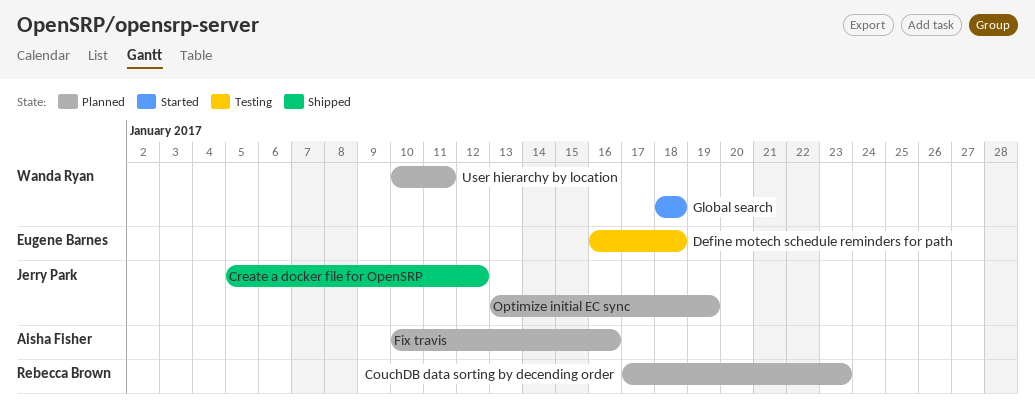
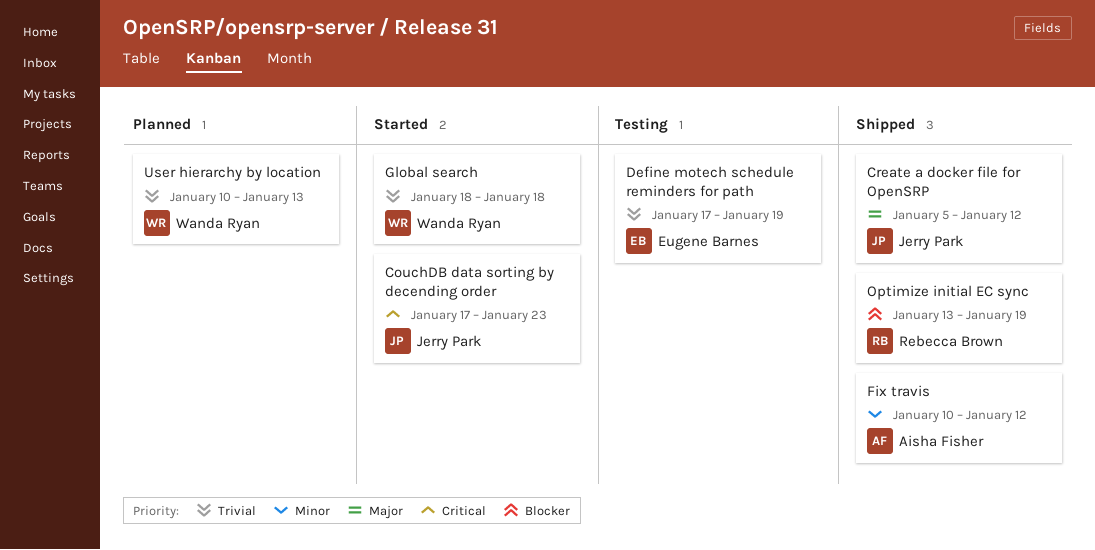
CouchDB data sorting by decending order, status: Planned -> Started
CouchDB data sorting by decending order, owner: Rebecca Brown -> Jerry Park
Define motech schedule reminders for path, start: Jan 16 -> Jan 17
Define motech schedule reminders for path, due: Jan 18 -> Jan 19
Fix travis, status: Planned -> Shipped
Fix travis, due: Jan 16 -> Jan 12
Optimize initial EC sync, status: Planned -> Shipped
Optimize initial EC sync, owner: Jerry Park -> Rebecca Brown
User hierarchy by location, due: Jan 11 -> Jan 13

